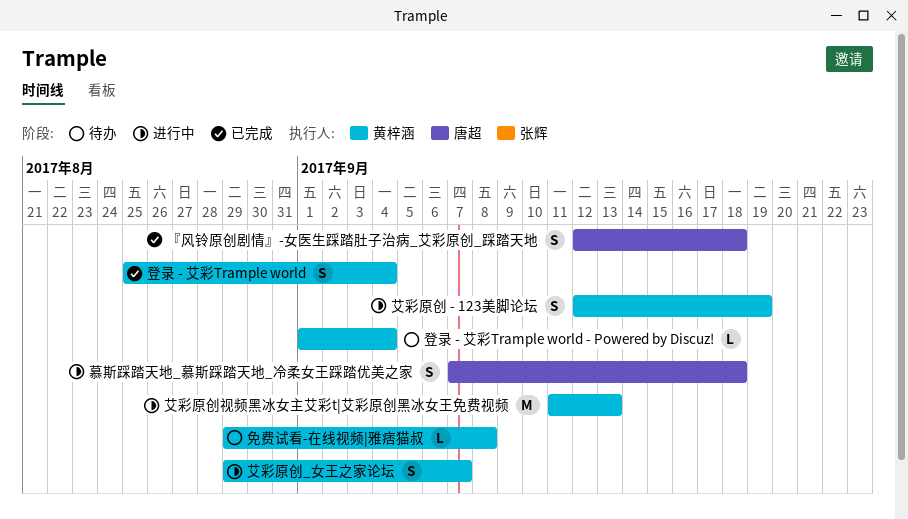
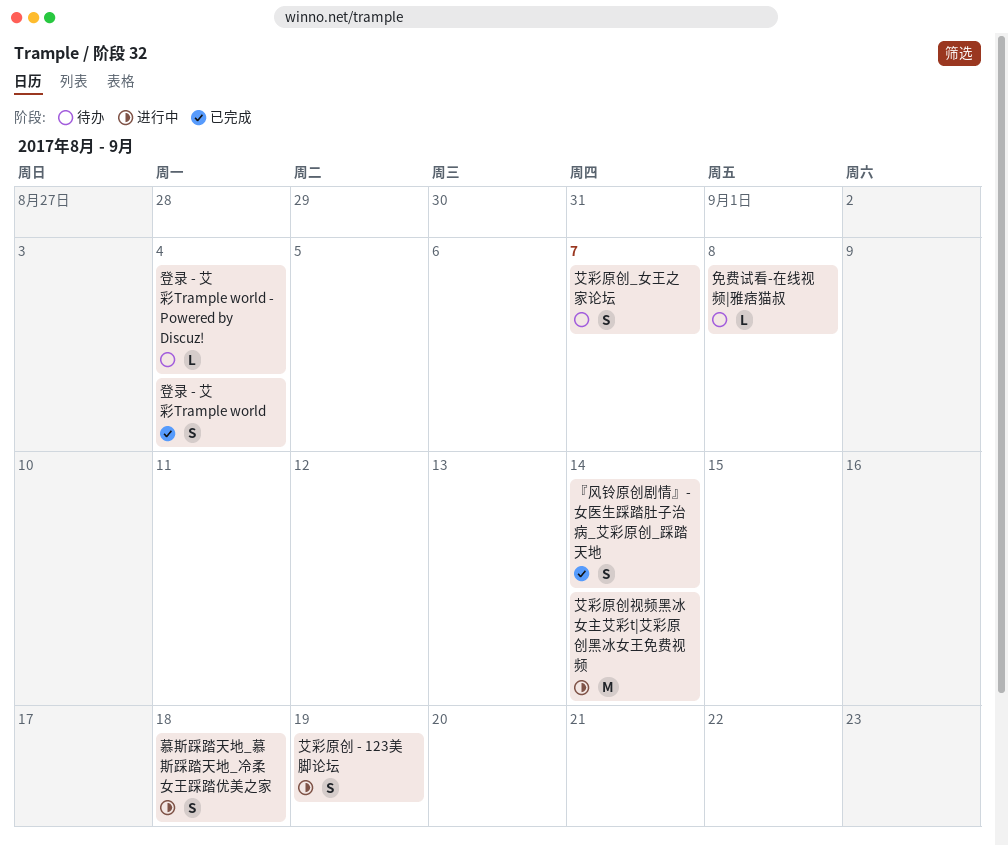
『风铃原创剧情』-女医生踩踏肚子治病_艾彩原创_踩踏天地, due: Sep 18 -> Sep 14
艾彩原创_女王之家论坛, status: 进行中 -> 待办
艾彩原创视频黑冰女主艾彩t|艾彩原创黑冰女王免费视频, due: Sep 13 -> Sep 14

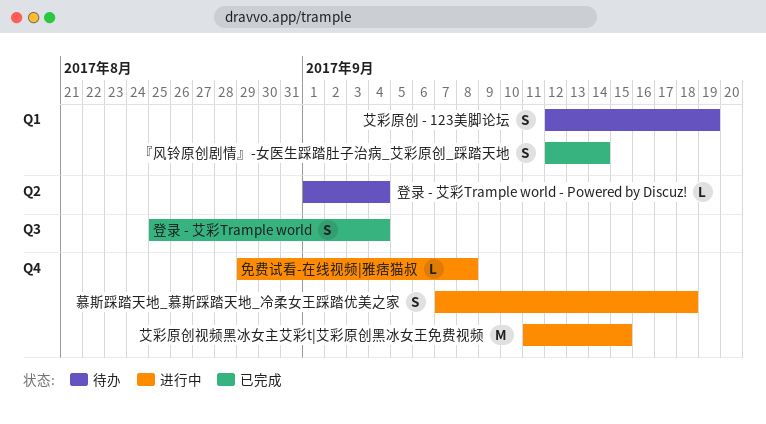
免费试看-在线视频|雅痞猫叔, status: 待办 -> 进行中
艾彩原创 - 123美脚论坛, status: 进行中 -> 待办
艾彩原创_女王之家论坛: present -> none
艾彩原创视频黑冰女主艾彩t|艾彩原创黑冰女王免费视频, due: Sep 14 -> Sep 15

